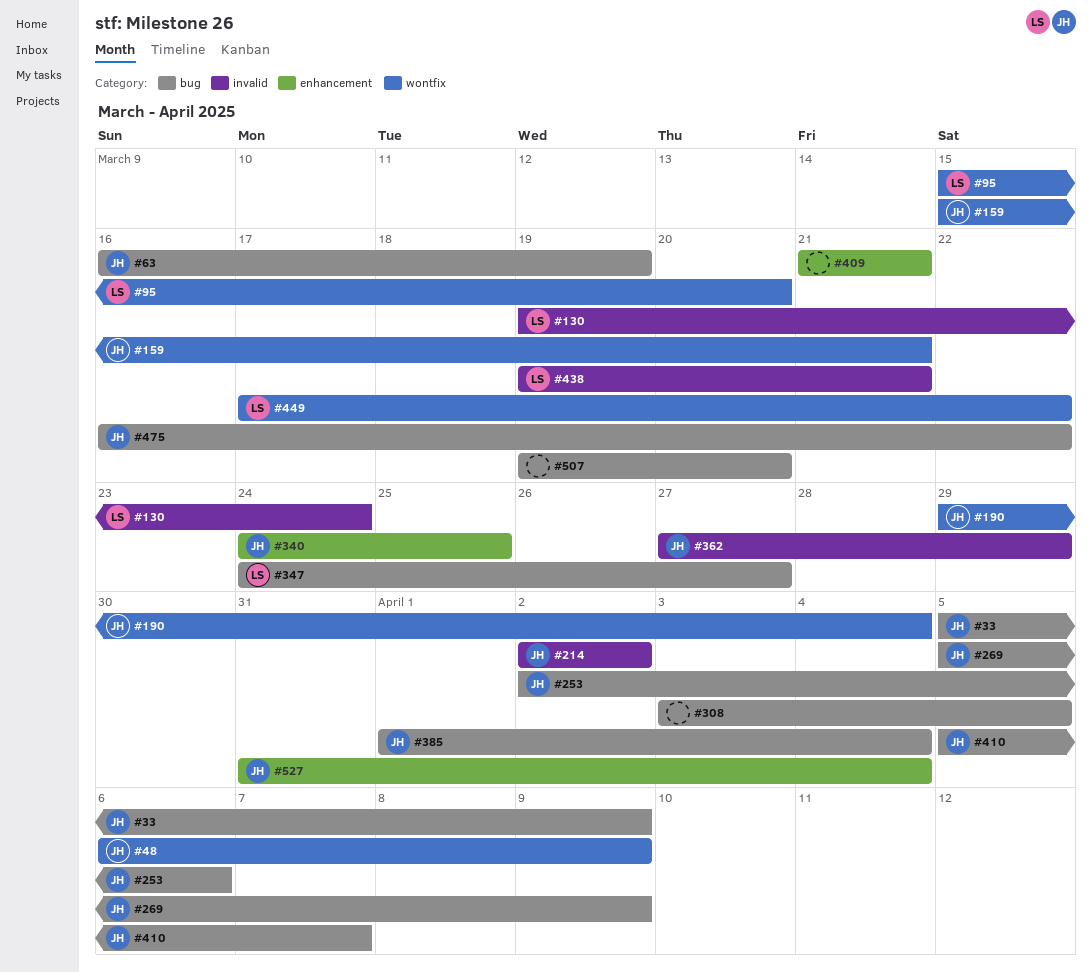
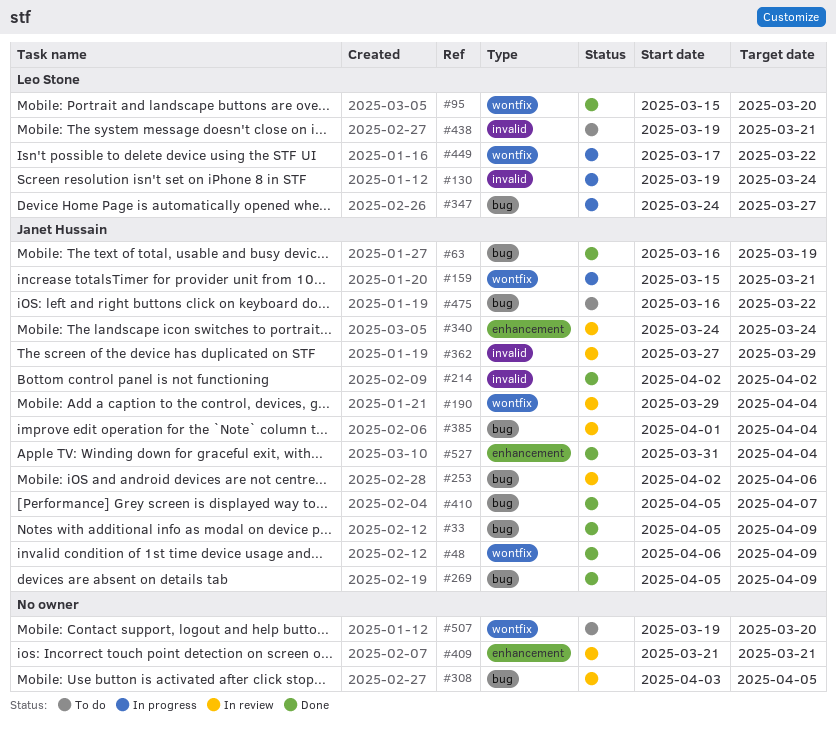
#340, due: Mar 25 -> Mar 24
#507, label: bug -> wontfix

